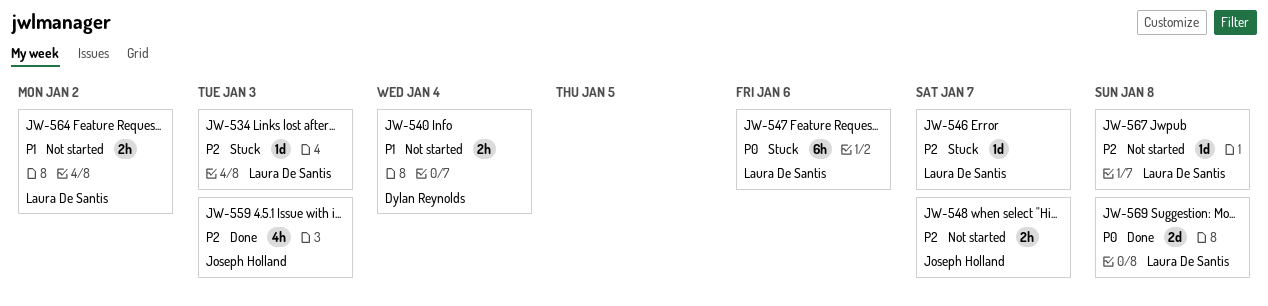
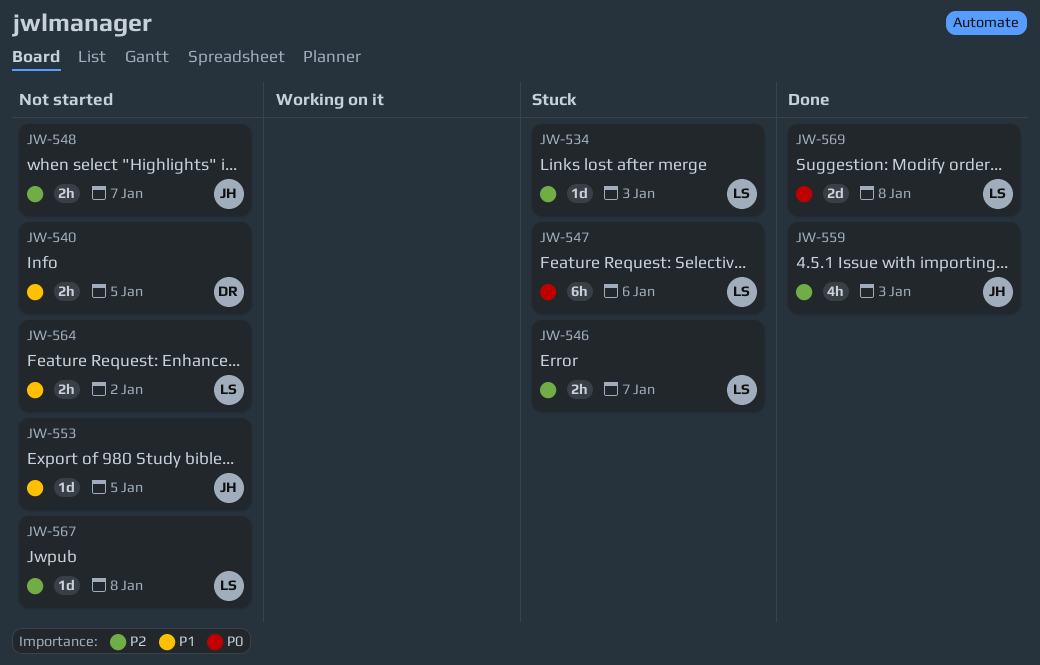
JW-540, due: Jan 4 -> Jan 5
JW-546, estimate: 1d -> 2h
JW-553: none -> present

